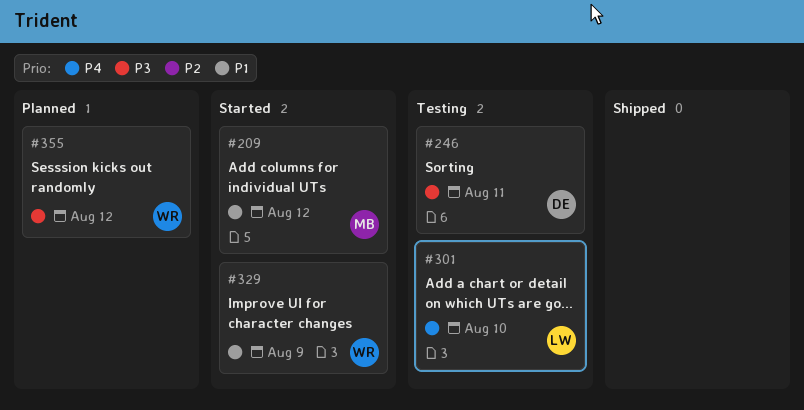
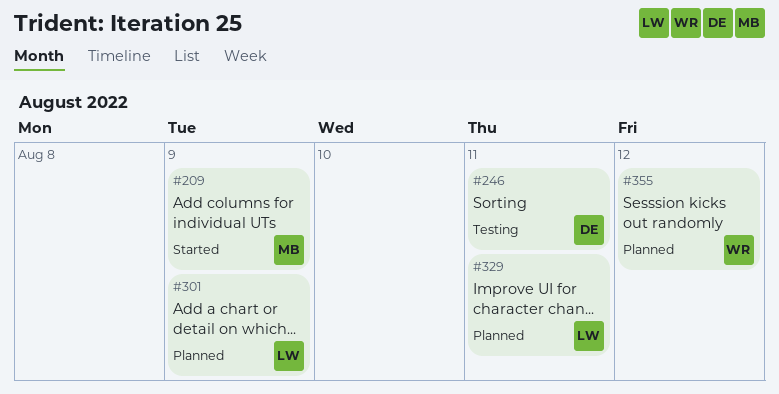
#209, due: Aug 12 -> Aug 9
#301, status: Testing -> Planned
#301, due: Aug 10 -> Aug 9
#329, status: Started -> Planned
#329, owner: WR -> LW
#329, due: Aug 9 -> Aug 11

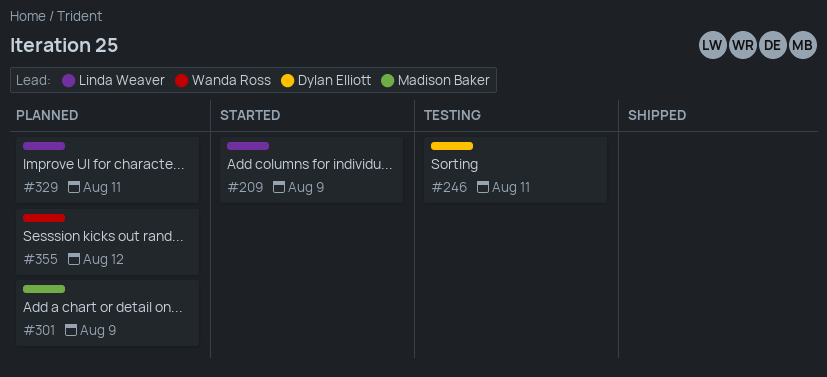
#209, owner: Madison Baker -> Linda Weaver
#301, owner: Linda Weaver -> Madison Baker

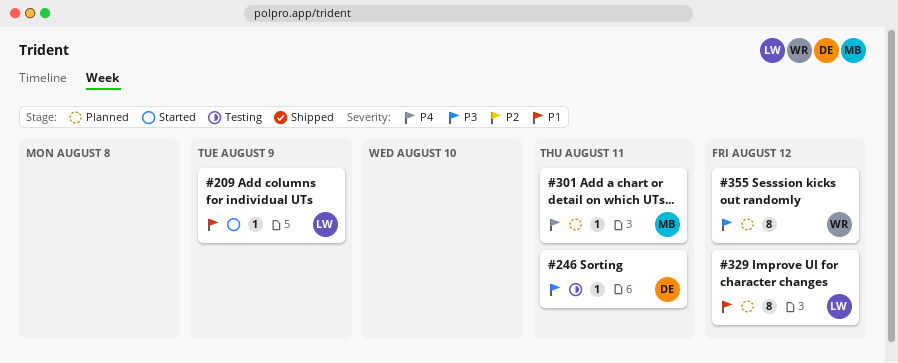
#301, due: Aug 9 -> Aug 11
#329, due: Aug 11 -> Aug 12

